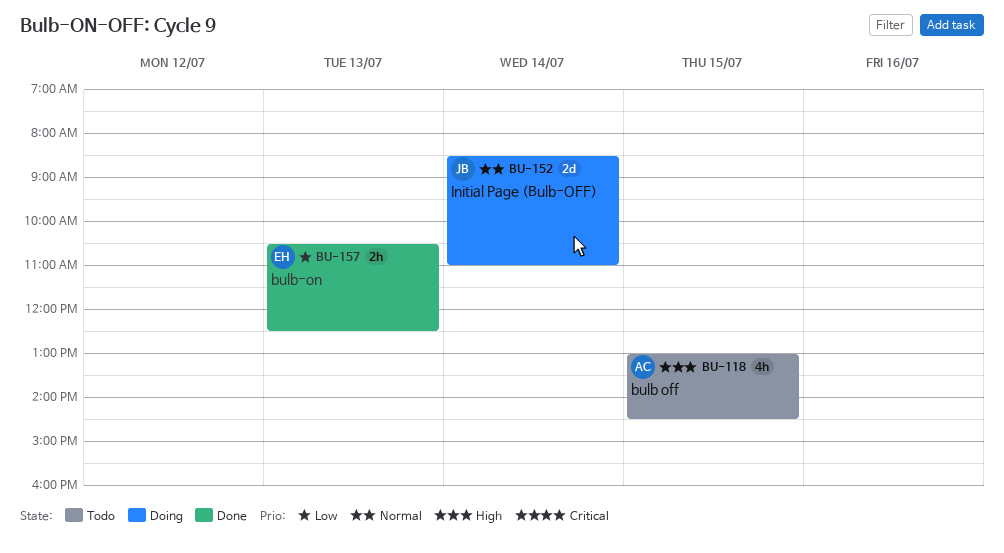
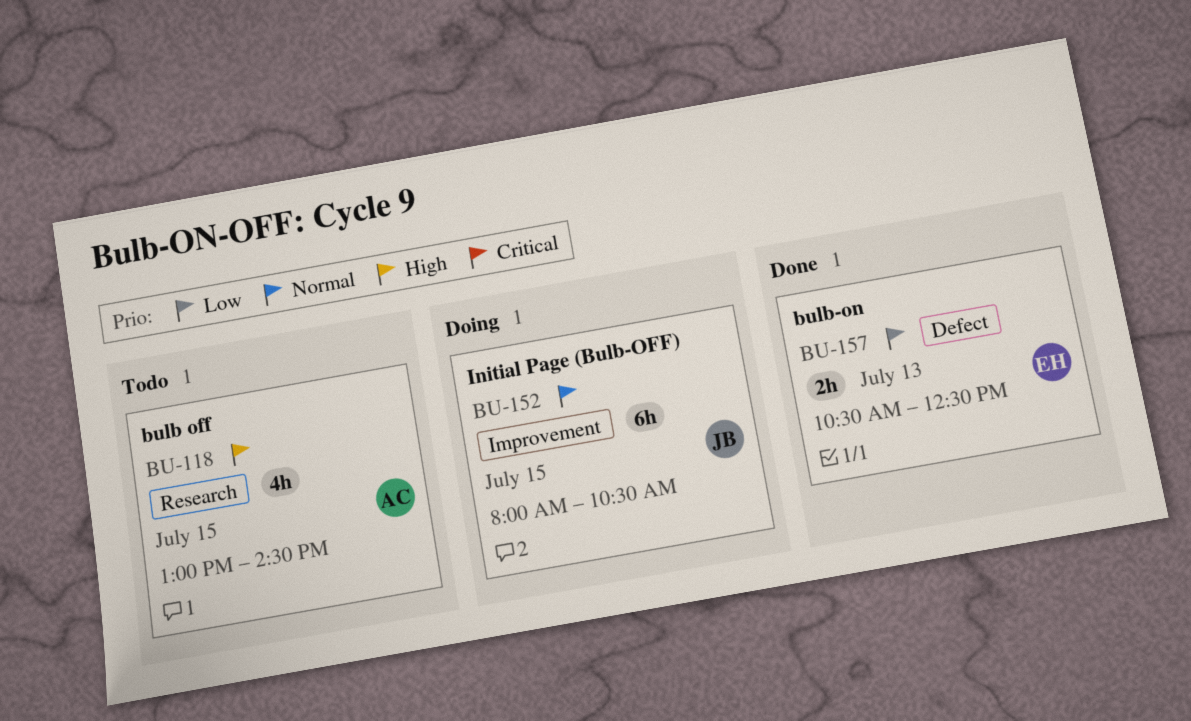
BU-152, estimate: 2d -> 6h
BU-152, day: Jul 14 -> Jul 15
BU-152, begins: 08:30 -> 08:00
BU-152, ends: 11:00 -> 10:30

